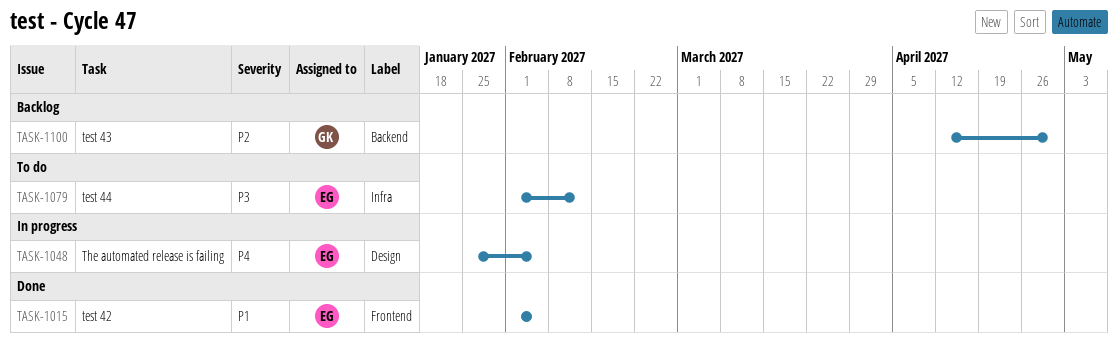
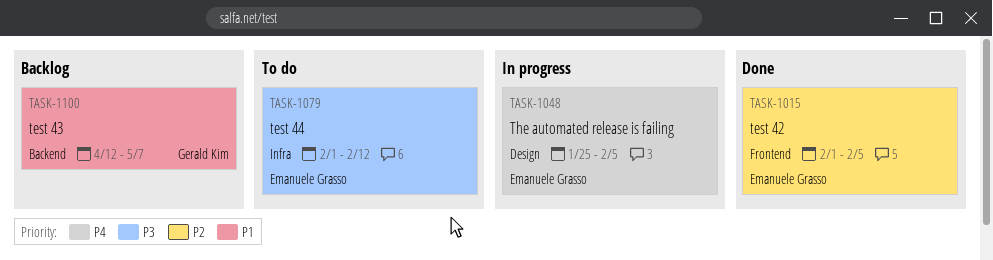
TASK-1015, priority: P1 -> P2
TASK-1100, priority: P2 -> P1
TASK-1100, due: Apr 30 -> May 7

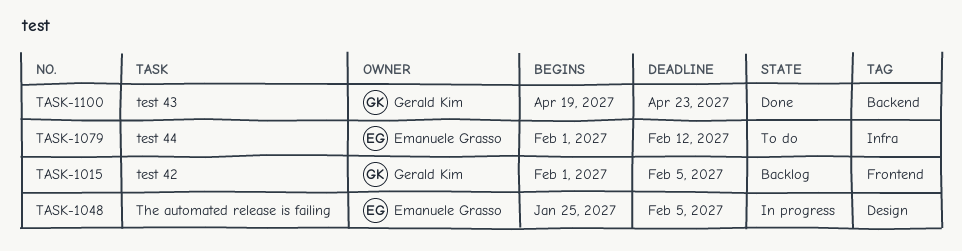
TASK-1015, status: Done -> Backlog
TASK-1015, owner: Emanuele Grasso -> Gerald Kim
TASK-1100, status: Backlog -> Done
TASK-1100, start: Apr 12 -> Apr 19
TASK-1100, due: May 7 -> Apr 23

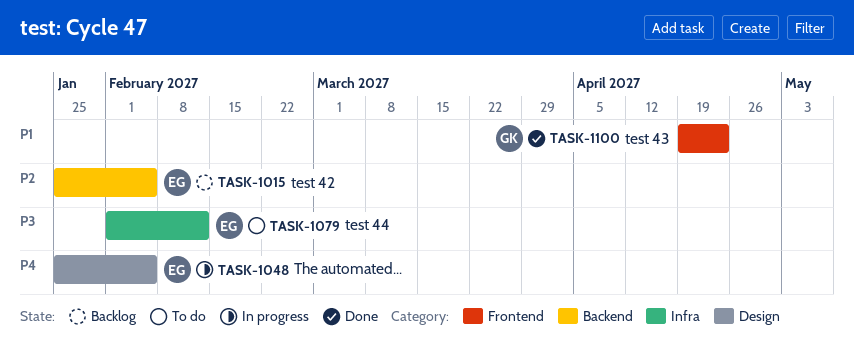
TASK-1015, owner: Gerald Kim -> Emanuele Grasso
TASK-1015, label: Frontend -> Backend
TASK-1015, start: Feb 1 -> Jan 25
TASK-1100, label: Backend -> Frontend

